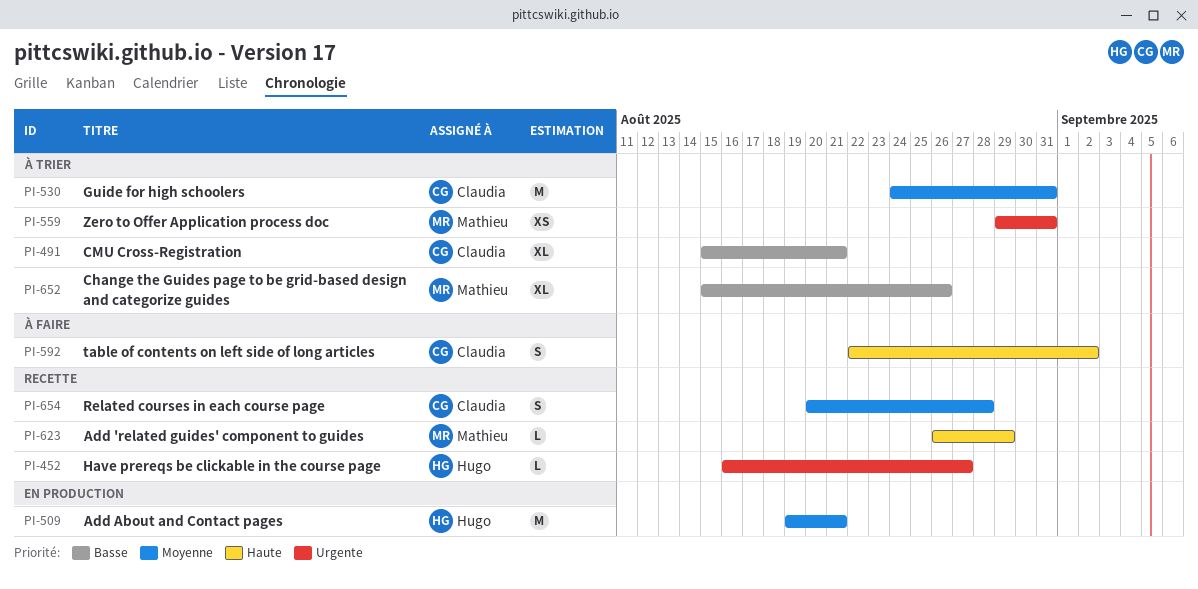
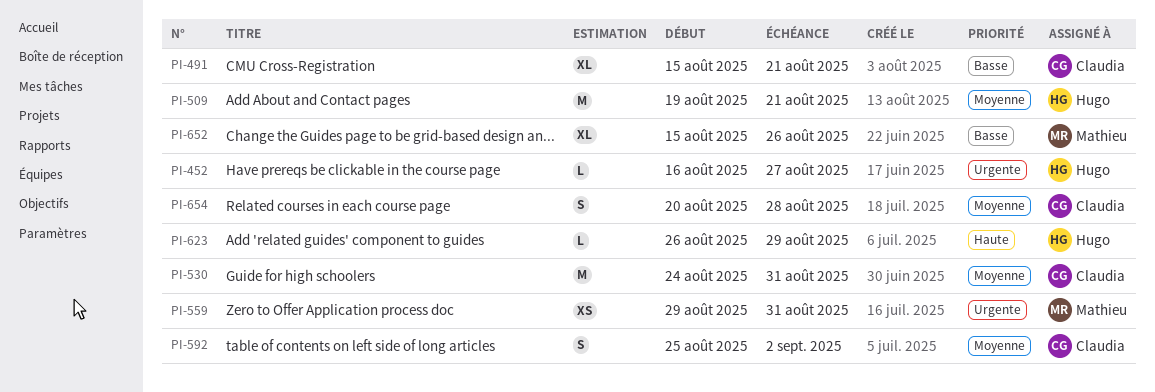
PI-592, priority: Haute -> Moyenne
PI-592, start: Aug 22 -> Aug 25
PI-623, owner: Mathieu -> Hugo

